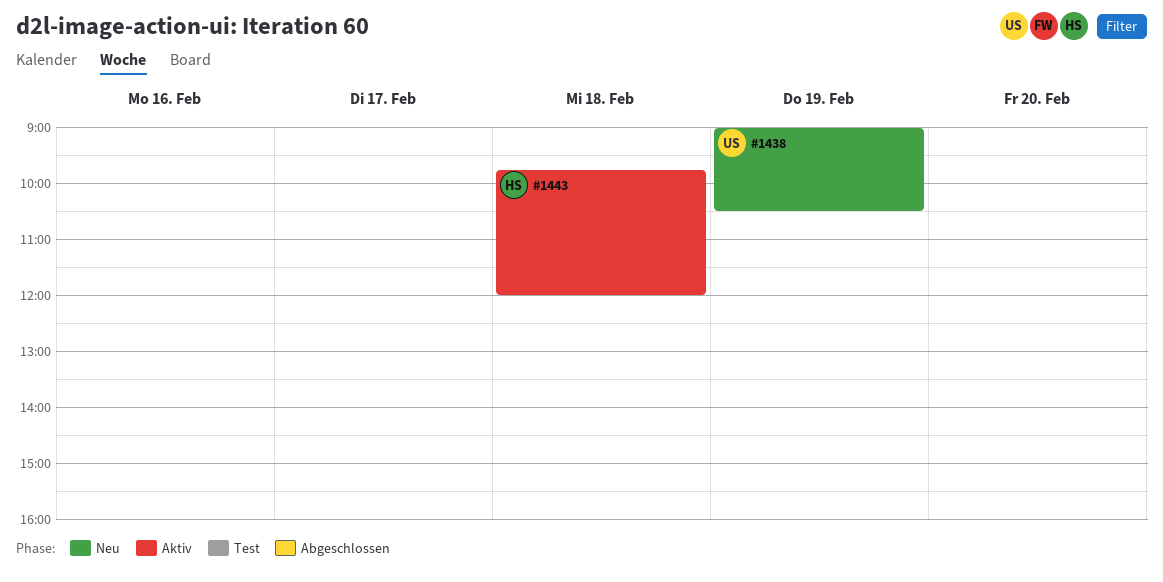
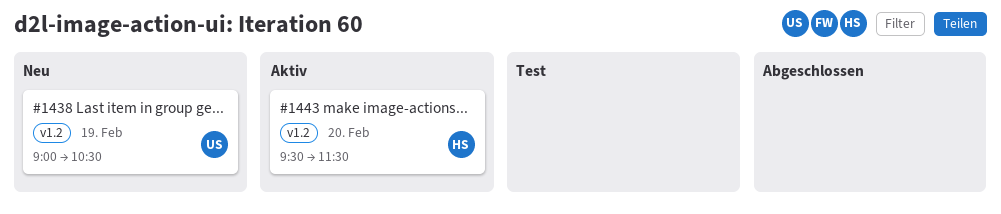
#1443, day: Feb 18 -> Feb 20
#1443, begins: 09:45 -> 09:30
#1443, ends: 12:00 -> 11:30

